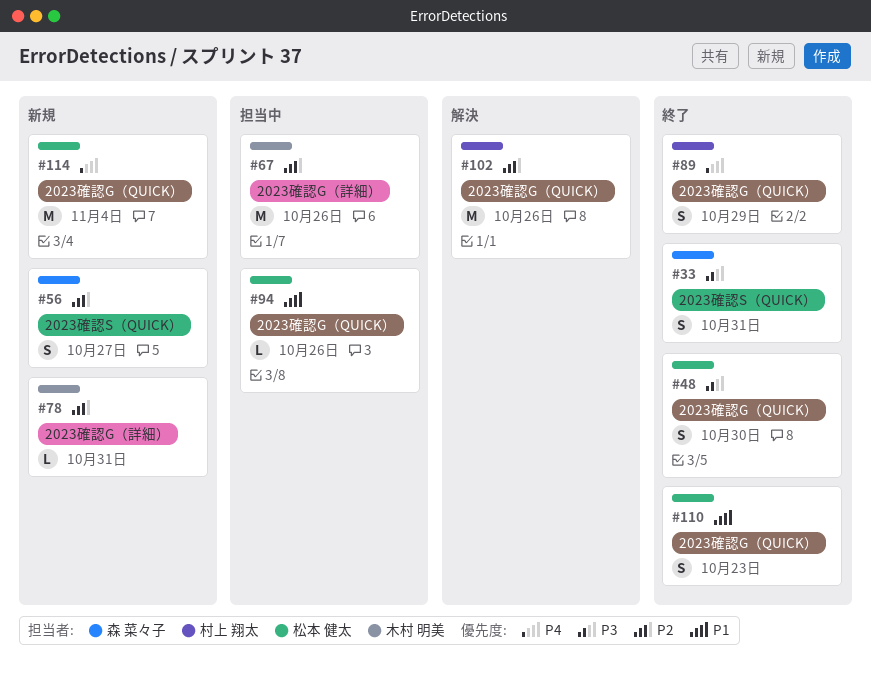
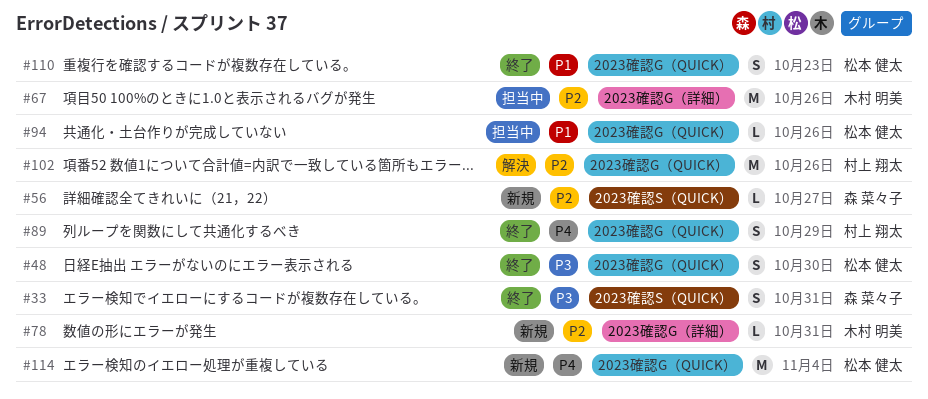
#56, estimate: S -> L

